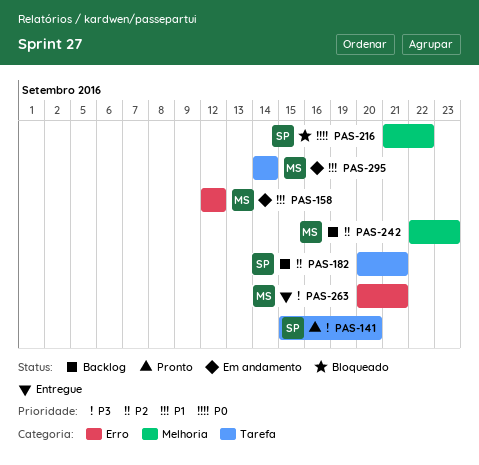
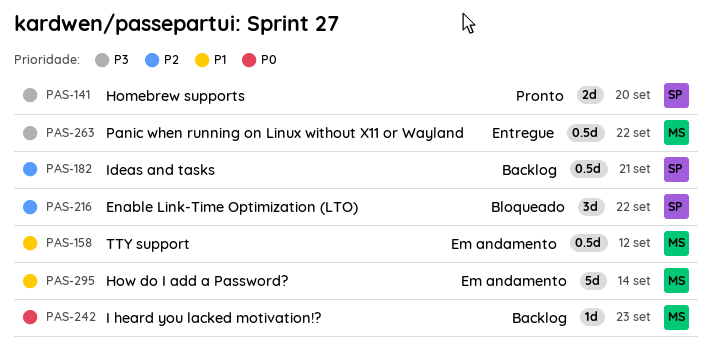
PAS-216, priority: P0 -> P2
PAS-242, priority: P2 -> P0
PAS-263, due: Sep 21 -> Sep 22

